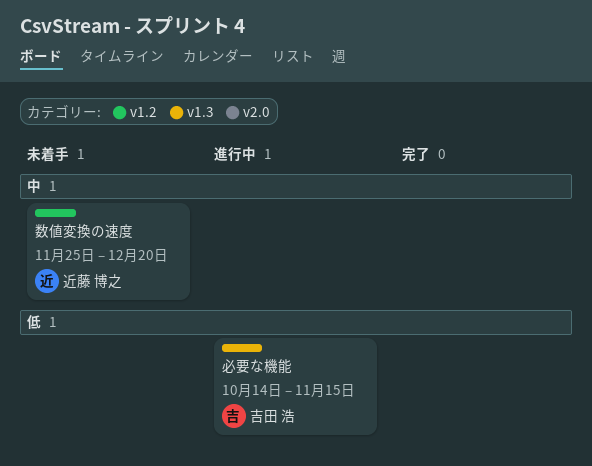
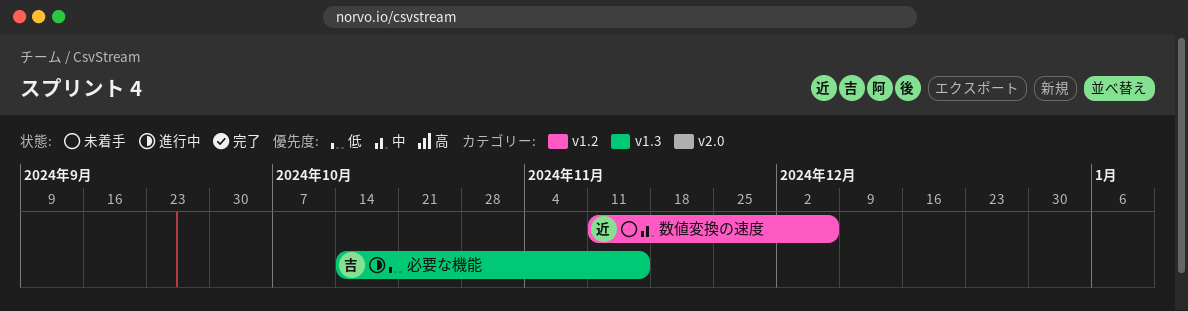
数値変換の速度, start: Nov 25 -> Nov 11
数値変換の速度, due: Dec 20 -> Dec 6

